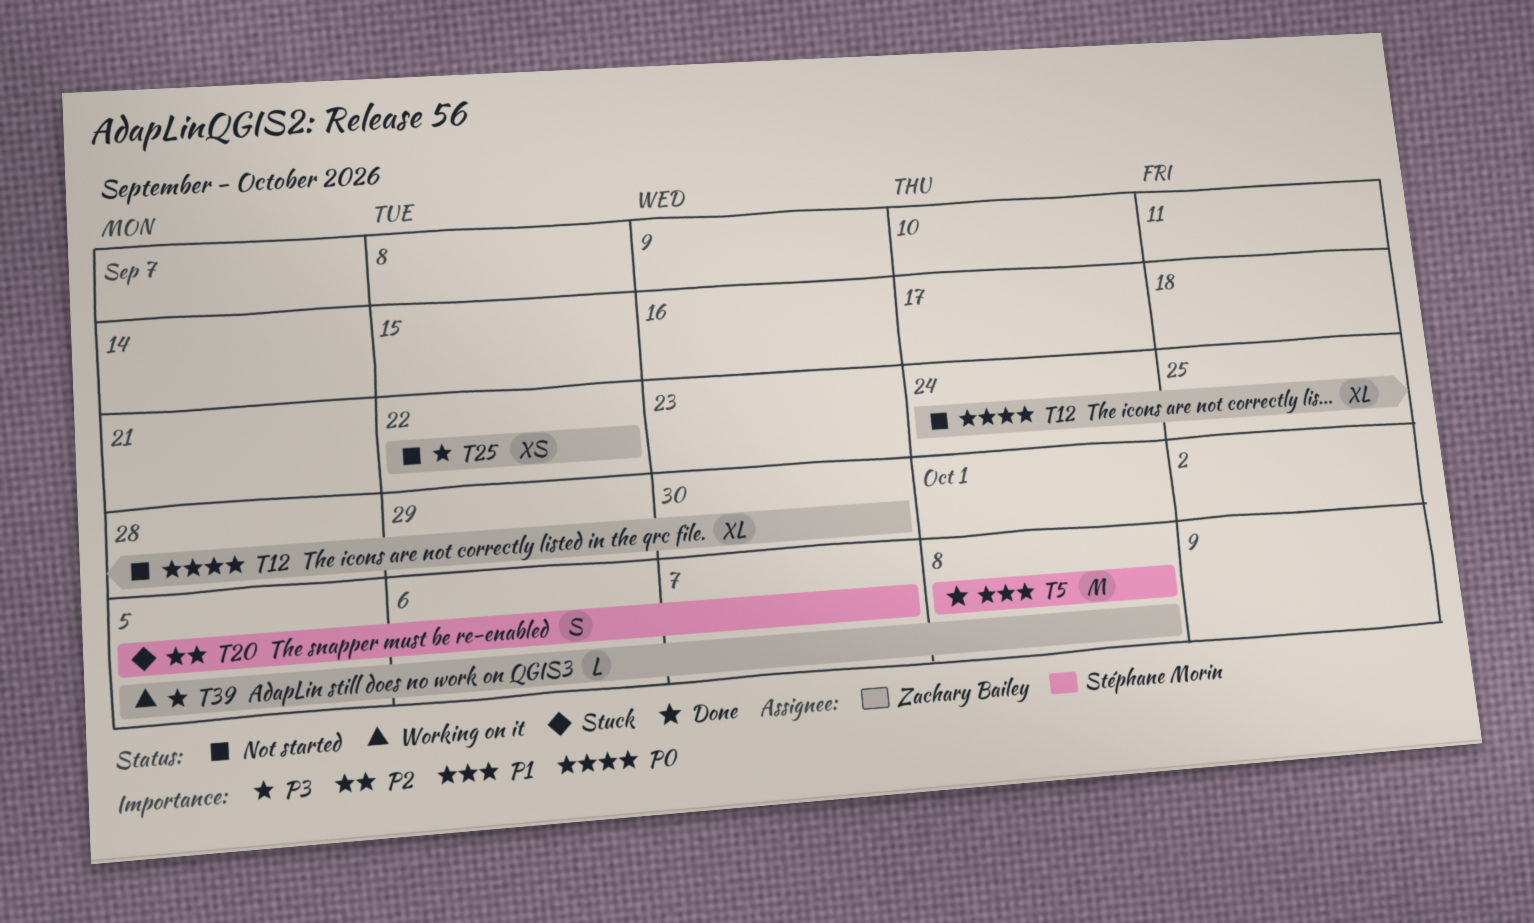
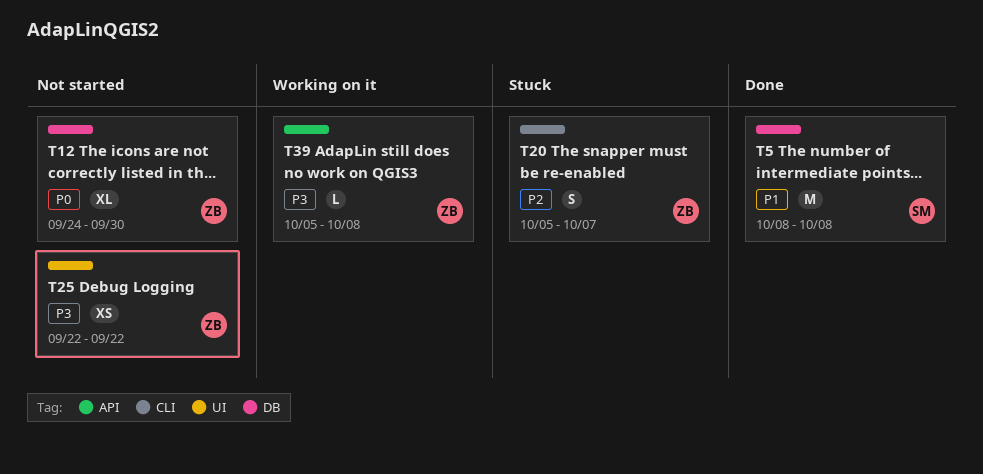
T20, owner: Stéphane Morin -> Zachary Bailey

